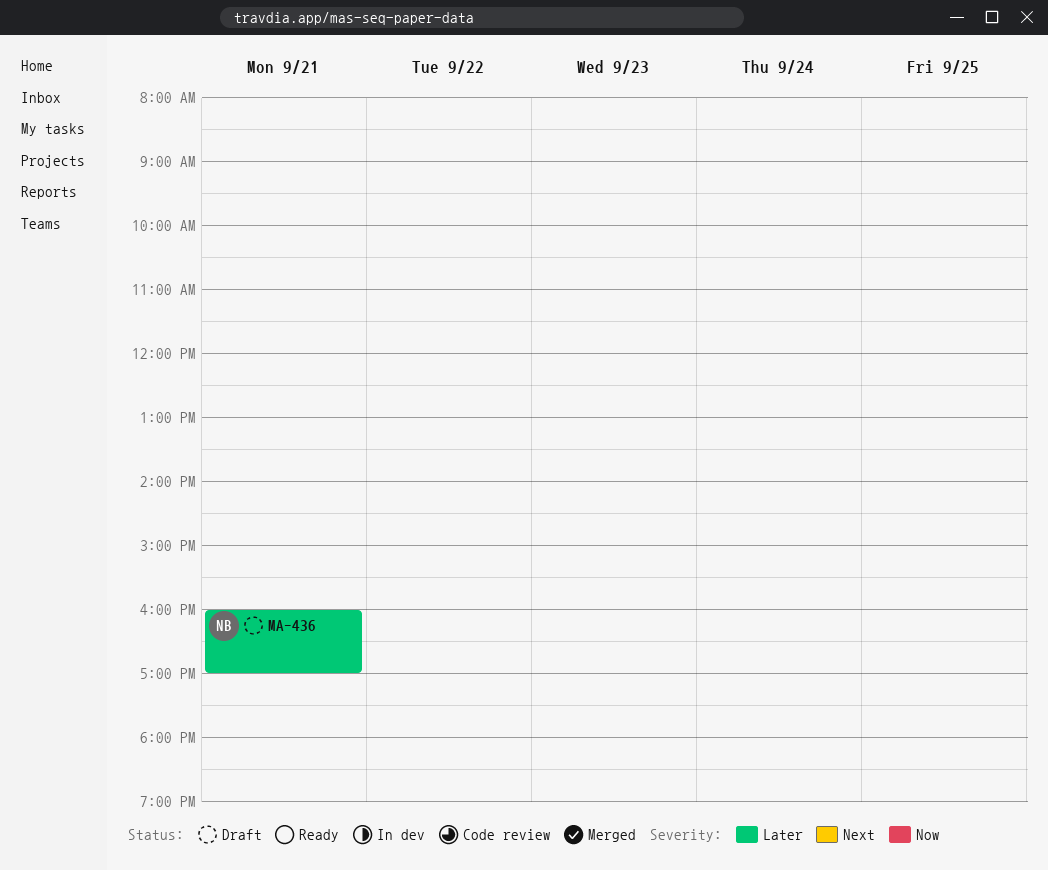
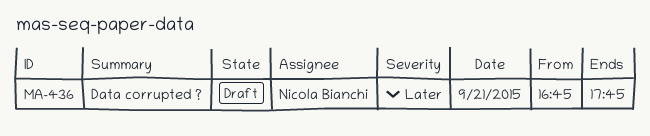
MA-436, begins: 16:00 -> 16:45
MA-436, ends: 17:00 -> 17:45

